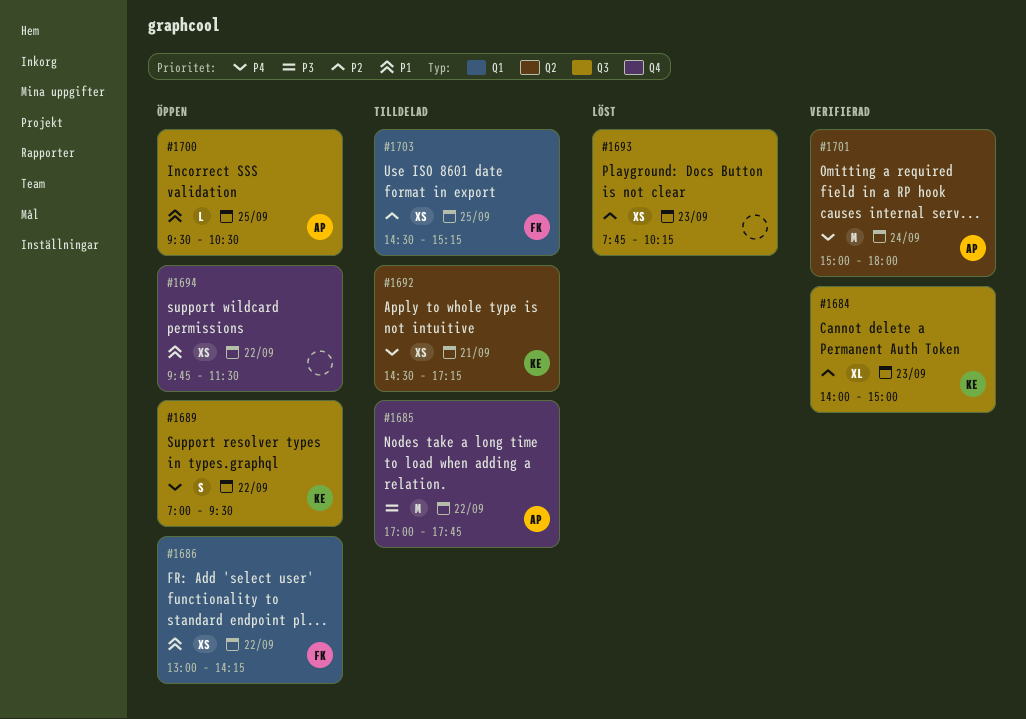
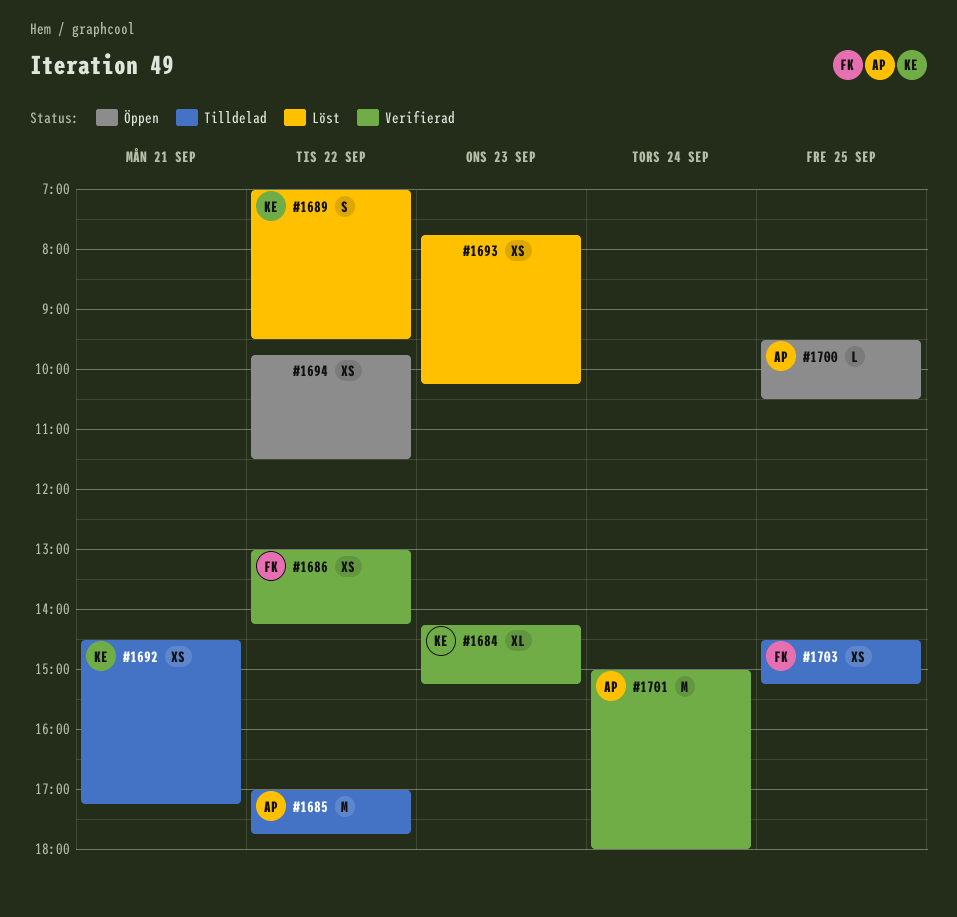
#1684, begins: 14:00 -> 14:15
#1684, ends: 15:00 -> 15:15
#1686, status: Öppen -> Verifierad
#1689, status: Öppen -> Löst

